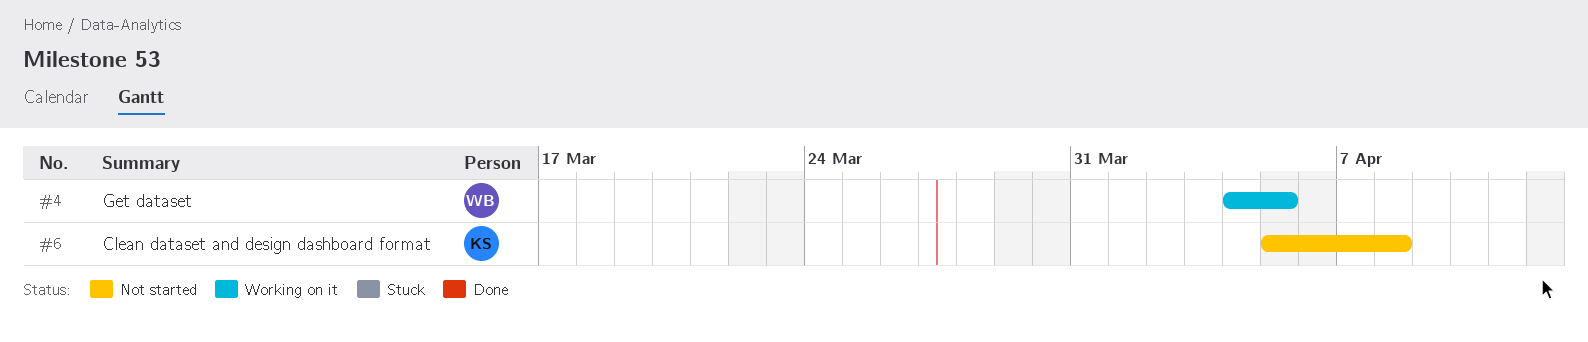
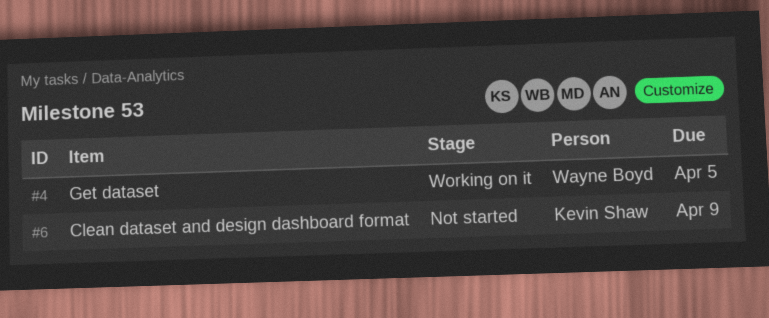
#6, due: Apr 8 -> Apr 9

